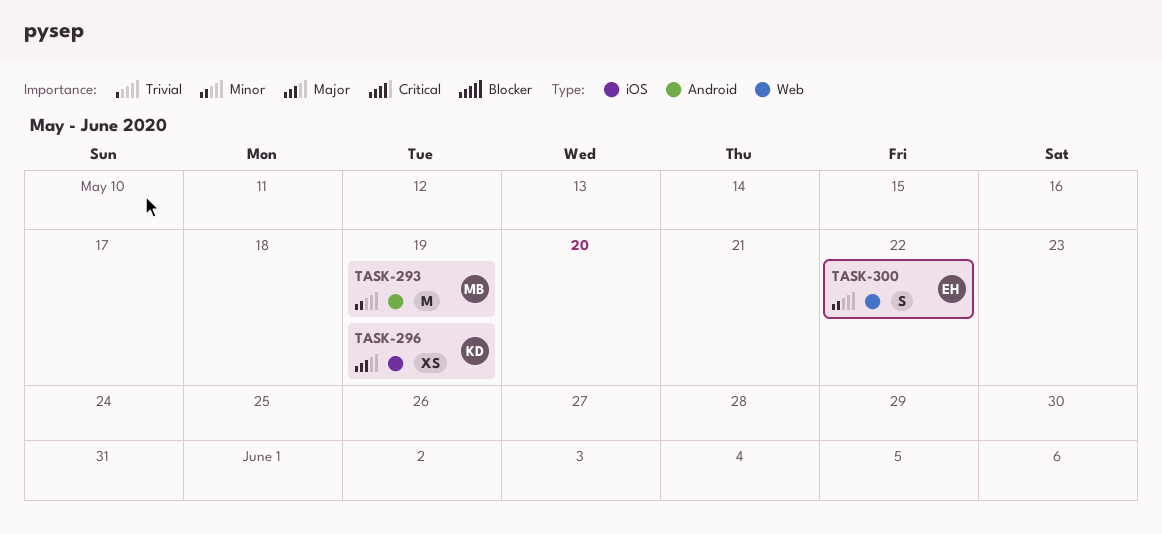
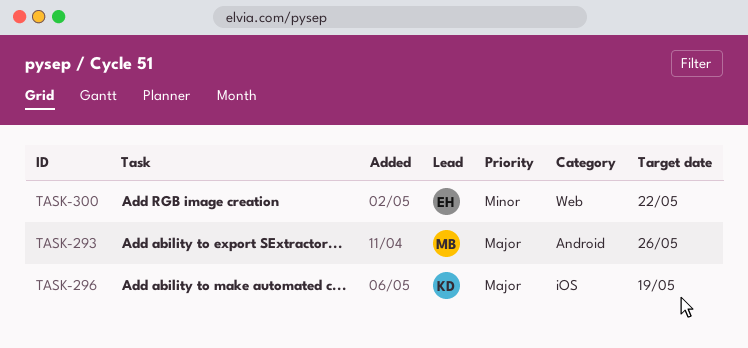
TASK-293, priority: Minor -> Major
TASK-293, due: May 19 -> May 26

